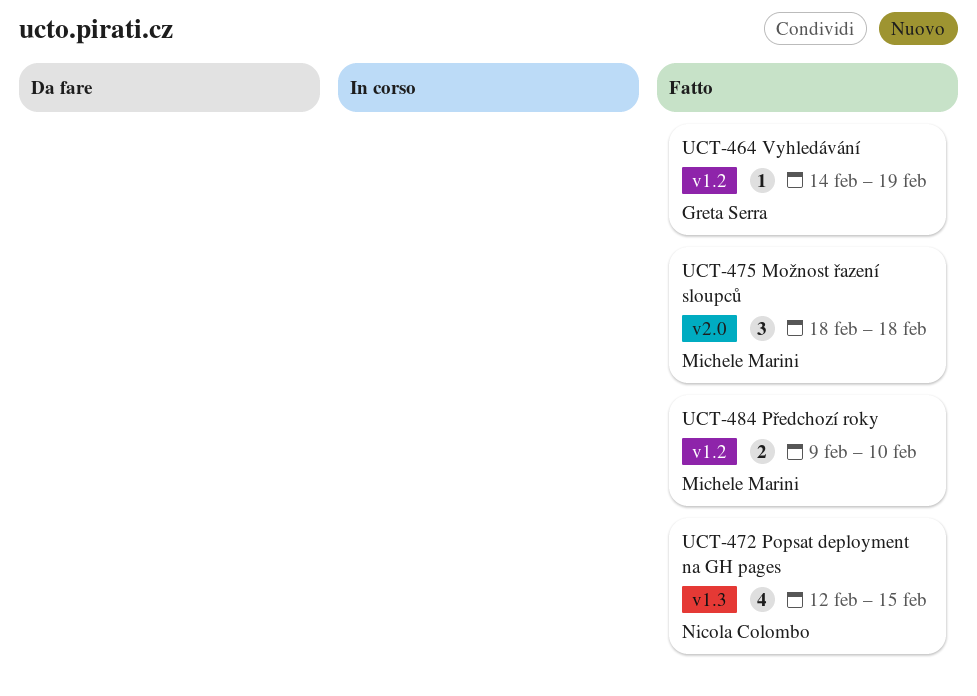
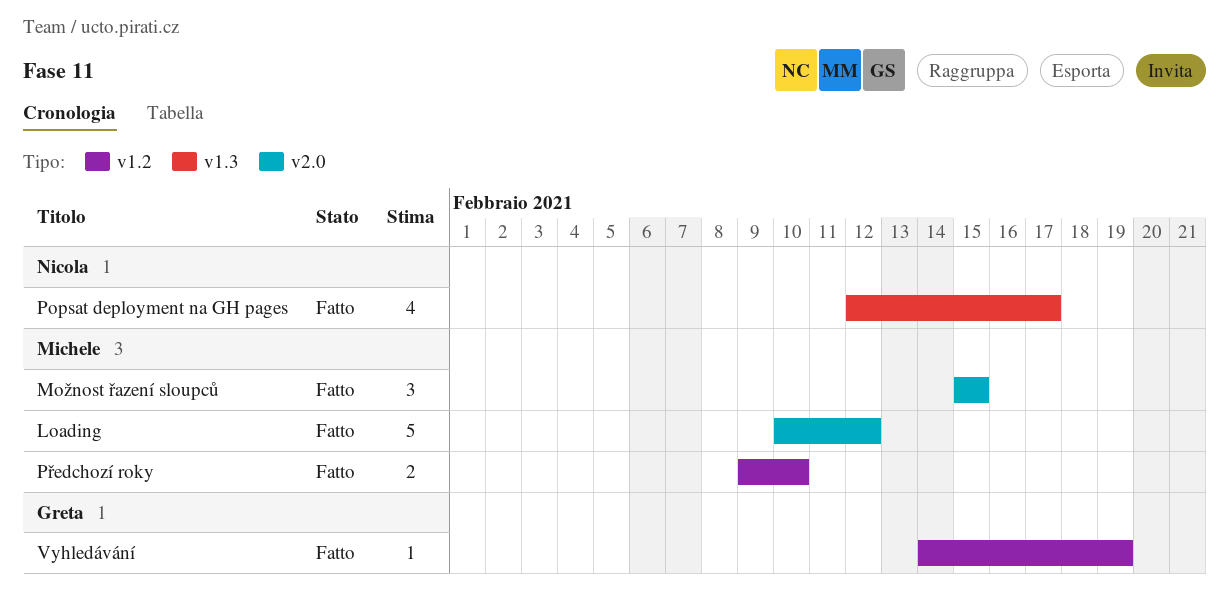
Loading: none -> present
Možnost řazení sloupců, start: Feb 18 -> Feb 15
Možnost řazení sloupců, due: Feb 18 -> Feb 15
Popsat deployment na GH pages, due: Feb 15 -> Feb 17

